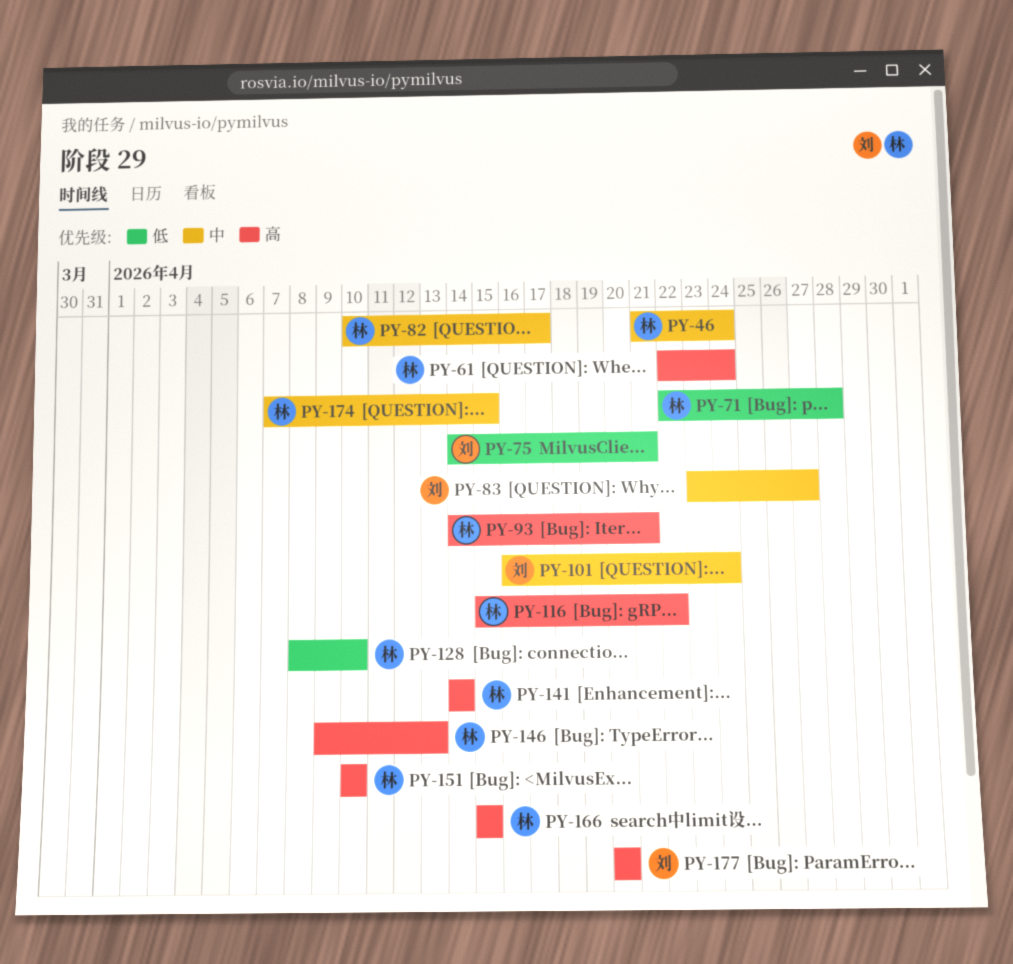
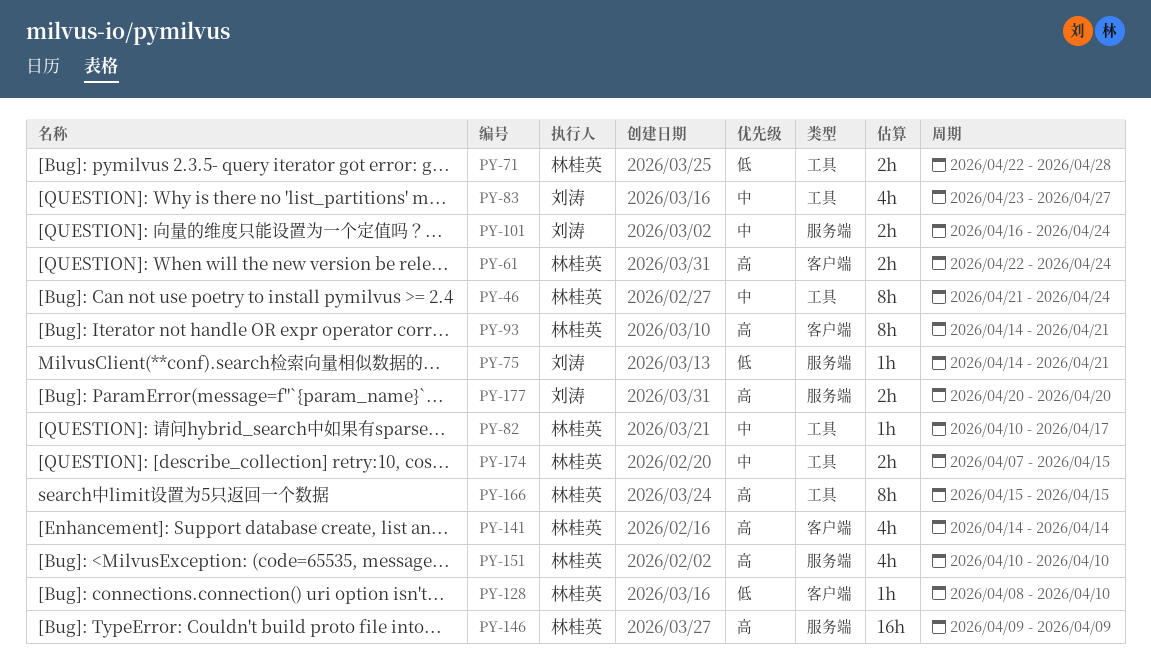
PY-116: present -> none
PY-146, due: Apr 13 -> Apr 9

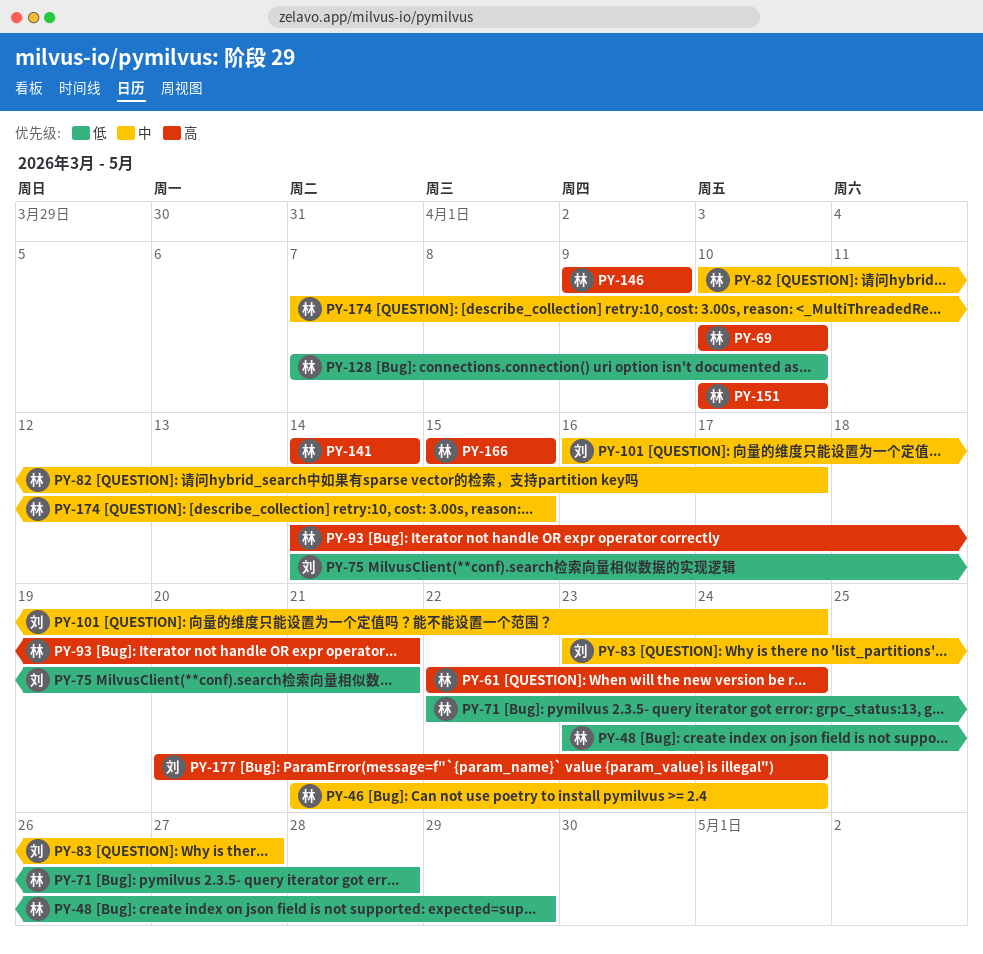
PY-48: none -> present
PY-69: none -> present
PY-128, start: Apr 8 -> Apr 7
PY-177, due: Apr 20 -> Apr 24

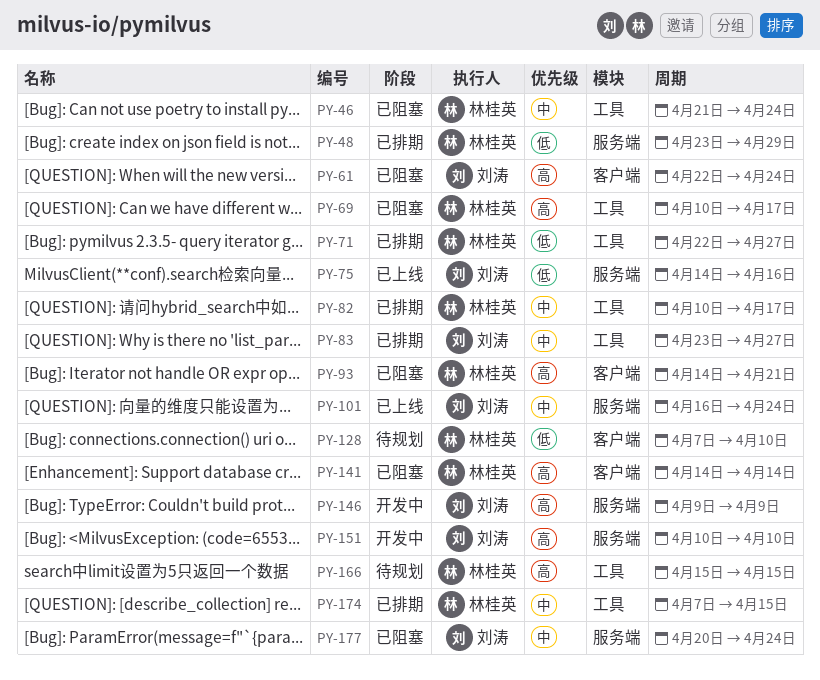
PY-61, owner: 林桂英 -> 刘涛
PY-69, due: Apr 10 -> Apr 17
PY-71, due: Apr 28 -> Apr 27
PY-75, due: Apr 21 -> Apr 16
PY-146, owner: 林桂英 -> 刘涛
PY-151, owner: 林桂英 -> 刘涛
PY-177, priority: 高 -> 中

